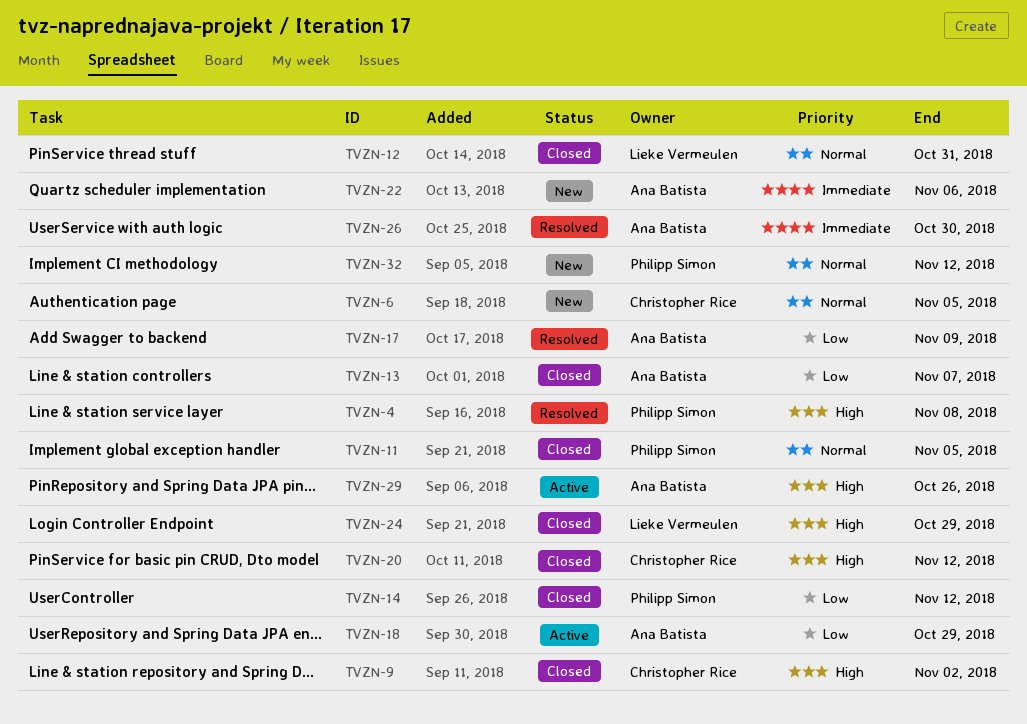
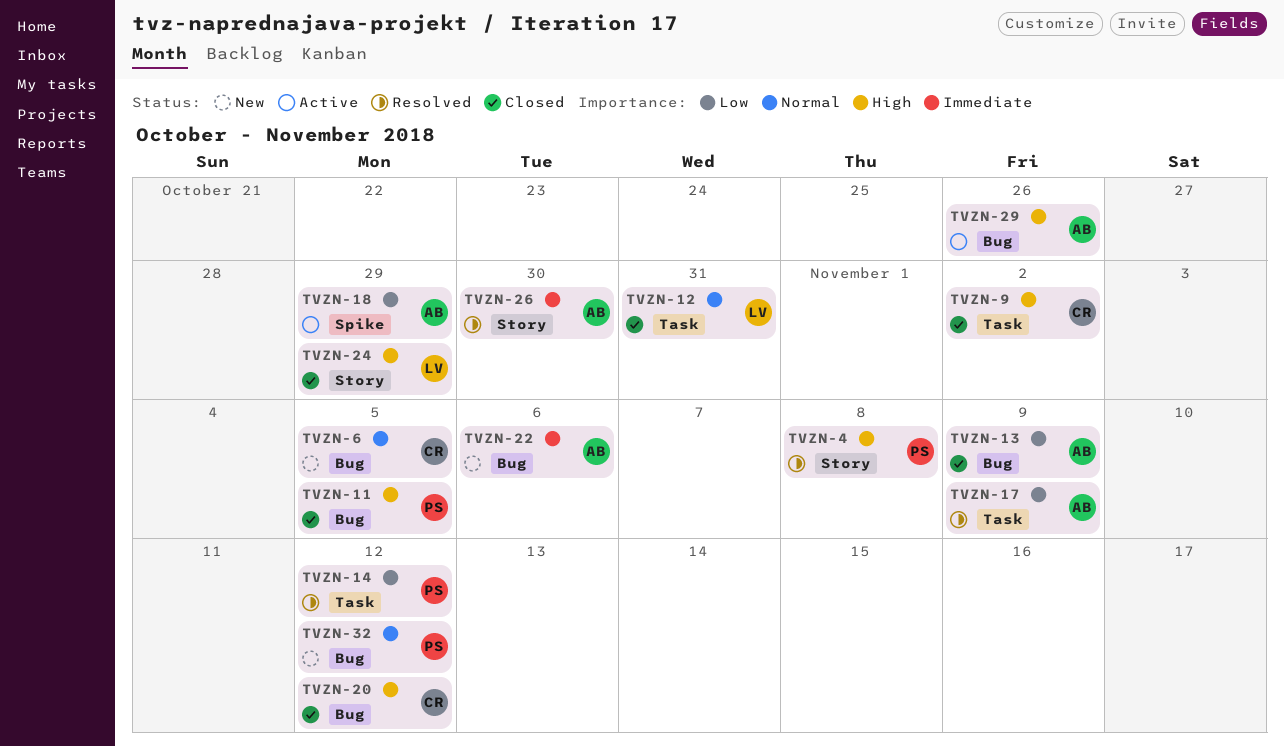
TVZN-11, priority: Normal -> High
TVZN-13, due: Nov 7 -> Nov 9
TVZN-14, status: Closed -> Resolved

